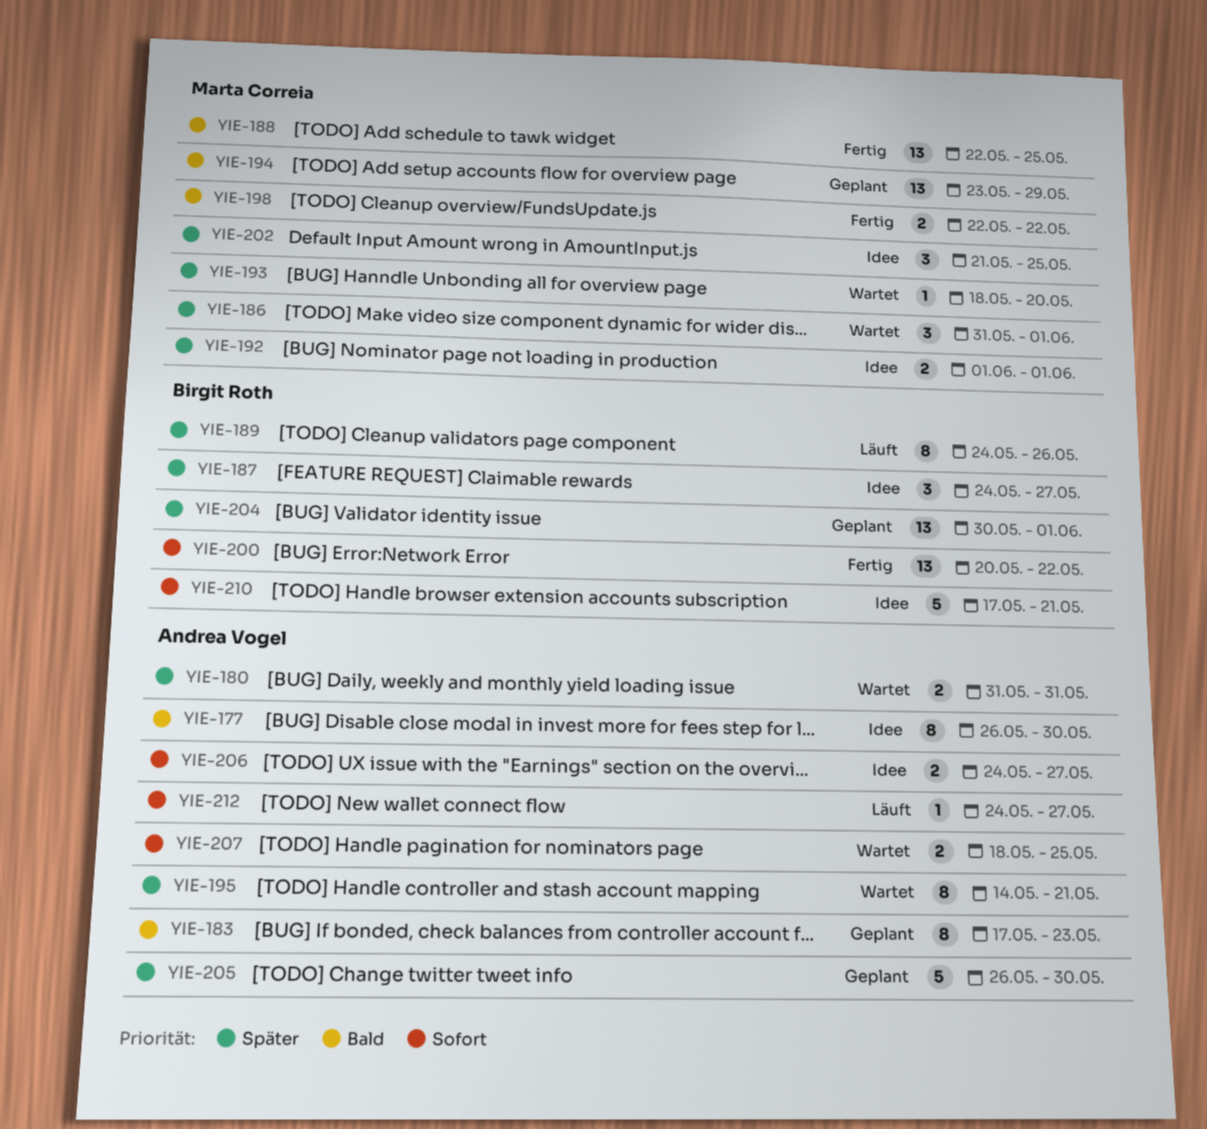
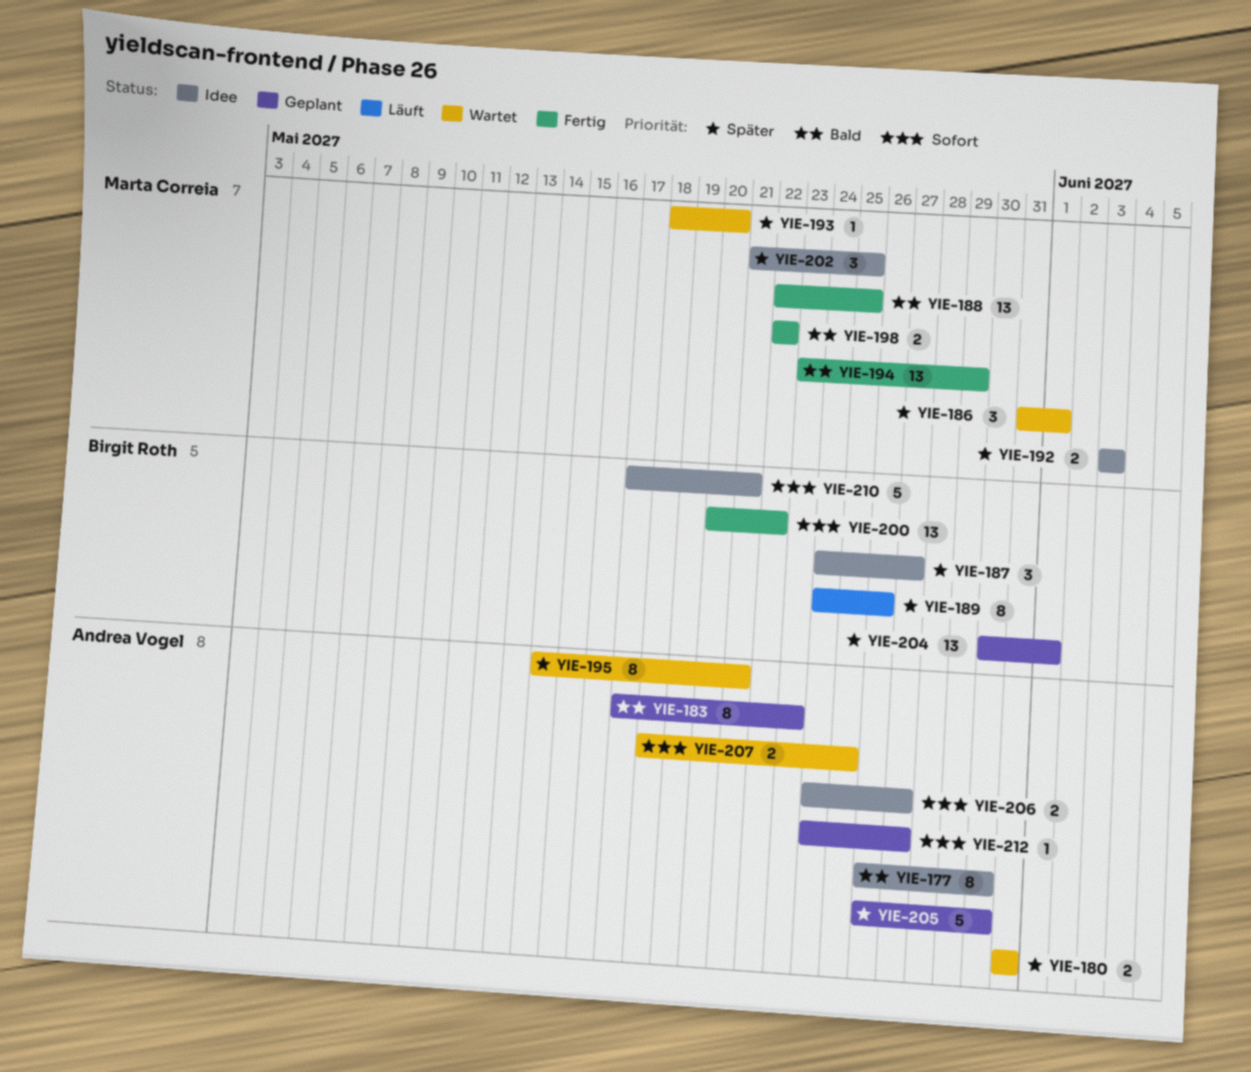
YIE-192, start: Jun 1 -> Jun 3
YIE-192, due: Jun 1 -> Jun 3
YIE-194, status: Geplant -> Fertig
YIE-212, status: Läuft -> Geplant

